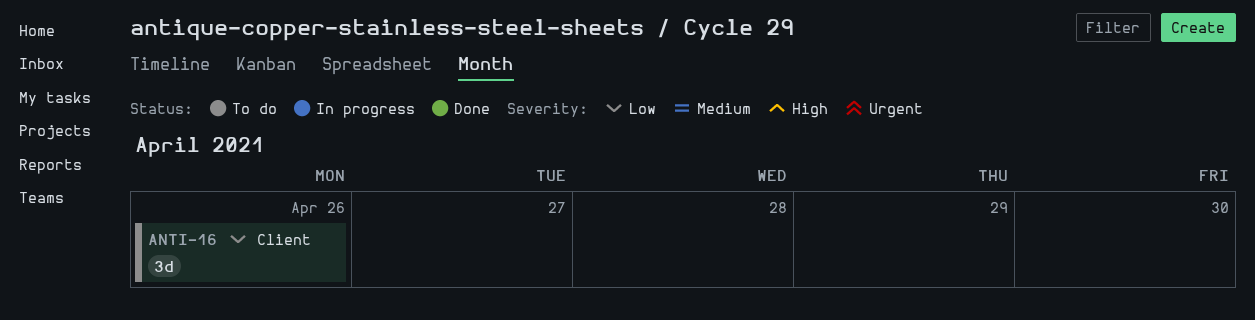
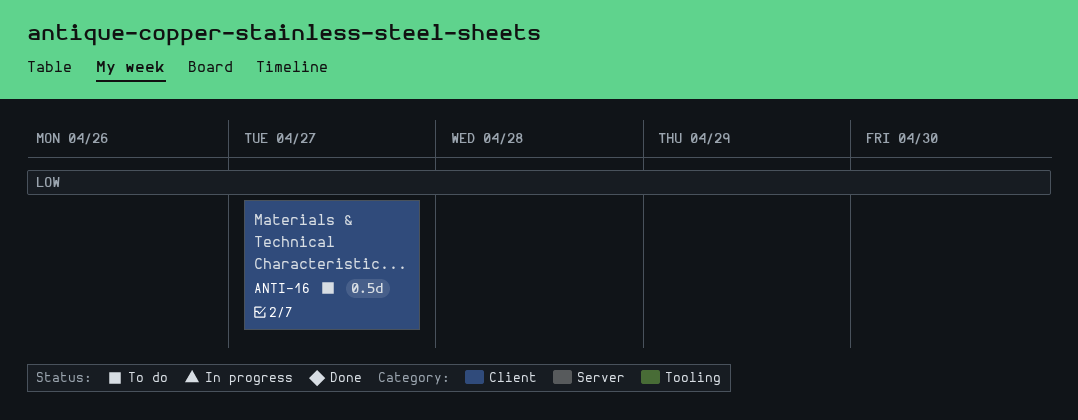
ANTI-16, estimate: 3d -> 0.5d
ANTI-16, due: Apr 26 -> Apr 27

